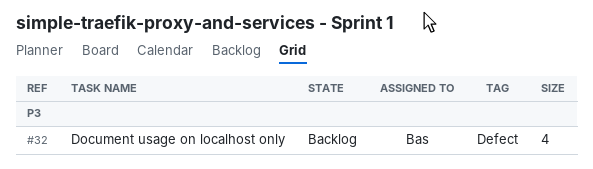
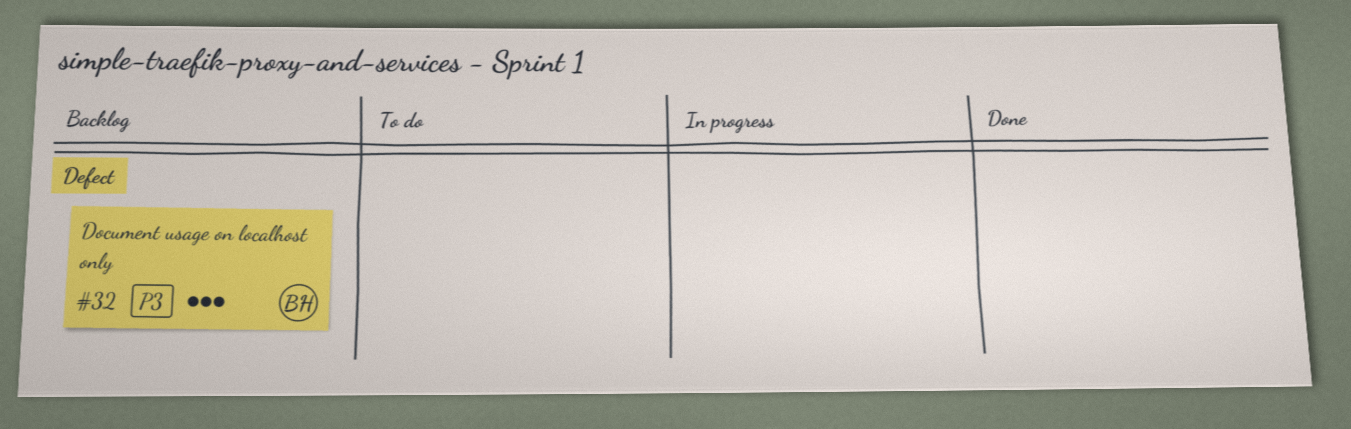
#32, estimate: 4 -> 3

